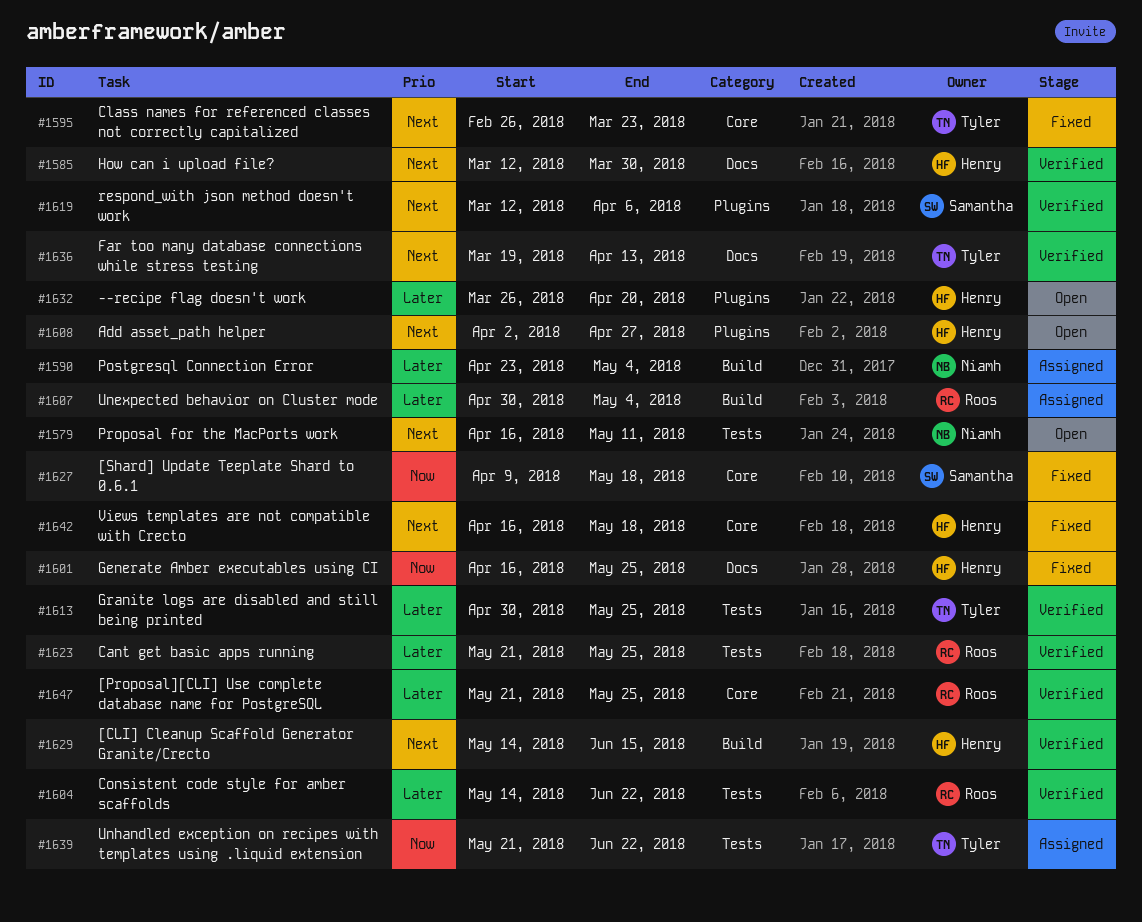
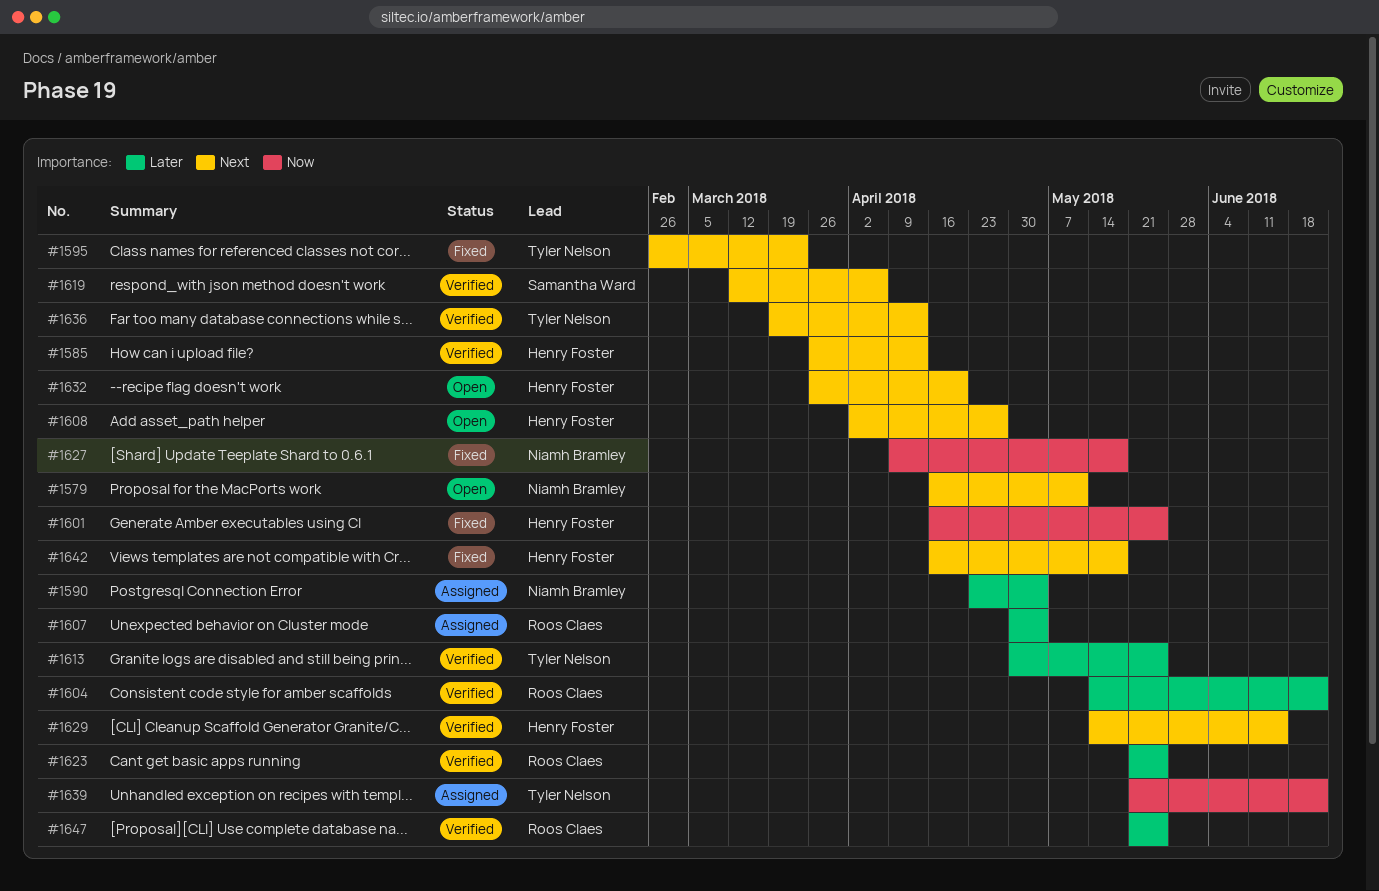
#1585, start: Mar 12 -> Mar 26
#1585, due: Mar 30 -> Apr 13
#1627, owner: Samantha Ward -> Niamh Bramley
#1632, priority: Later -> Next

